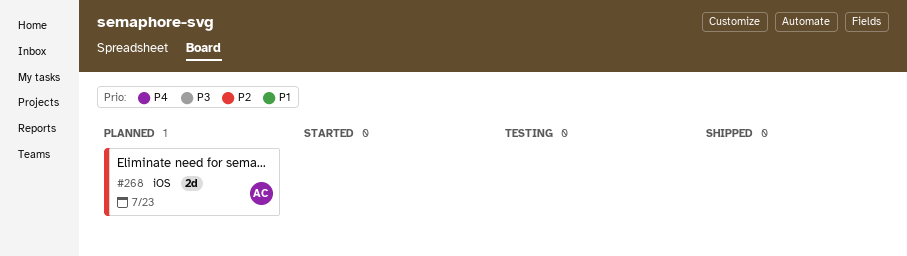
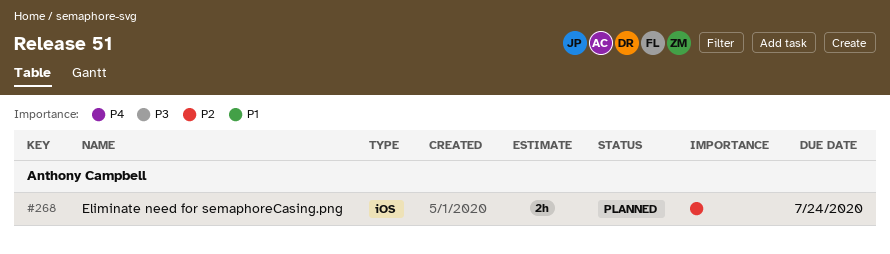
#268, estimate: 2d -> 2h
#268, due: Jul 23 -> Jul 24

